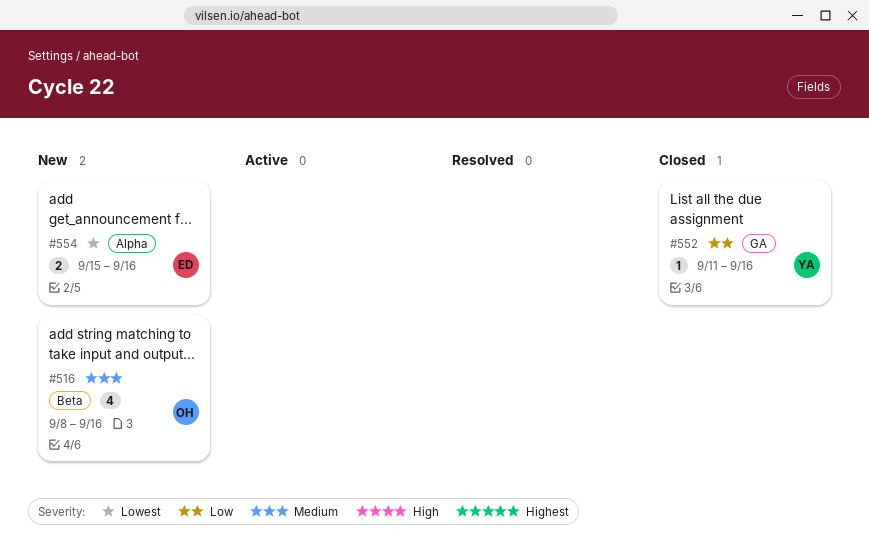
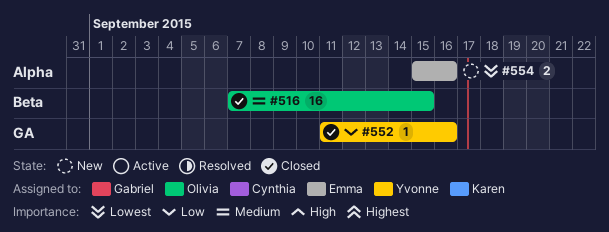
#516, status: New -> Closed
#516, estimate: 4 -> 16
#516, start: Sep 8 -> Sep 7
#516, due: Sep 16 -> Sep 15

